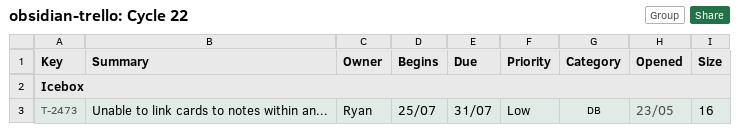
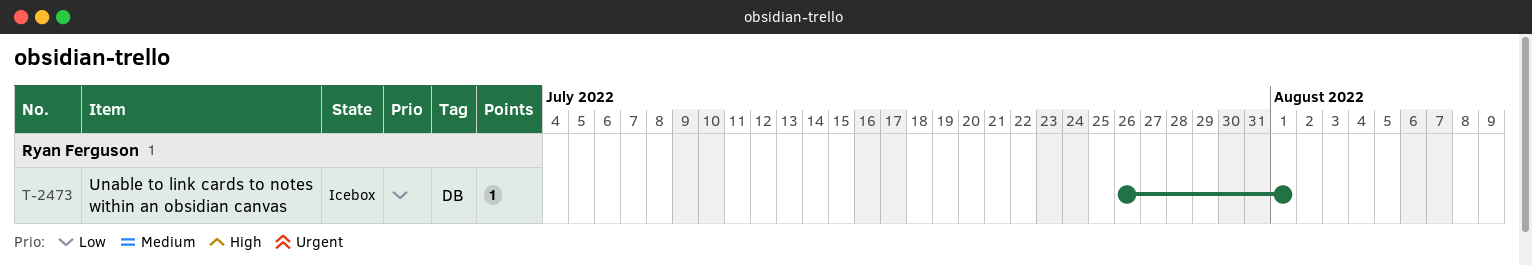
T-2473, estimate: 16 -> 1
T-2473, start: Jul 25 -> Jul 26
T-2473, due: Jul 31 -> Aug 1

